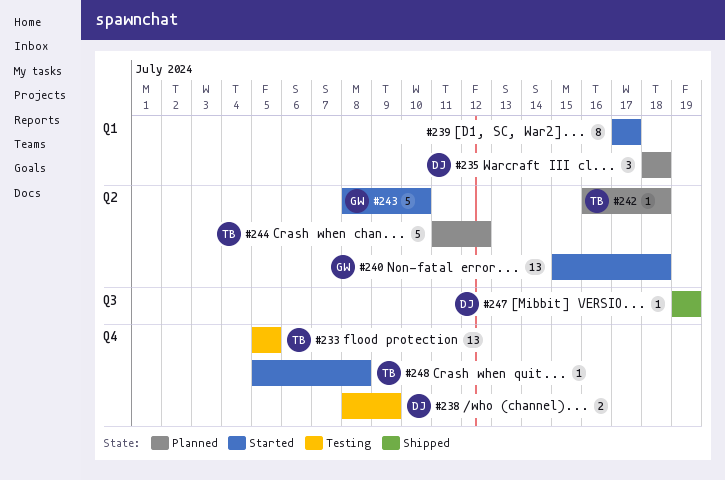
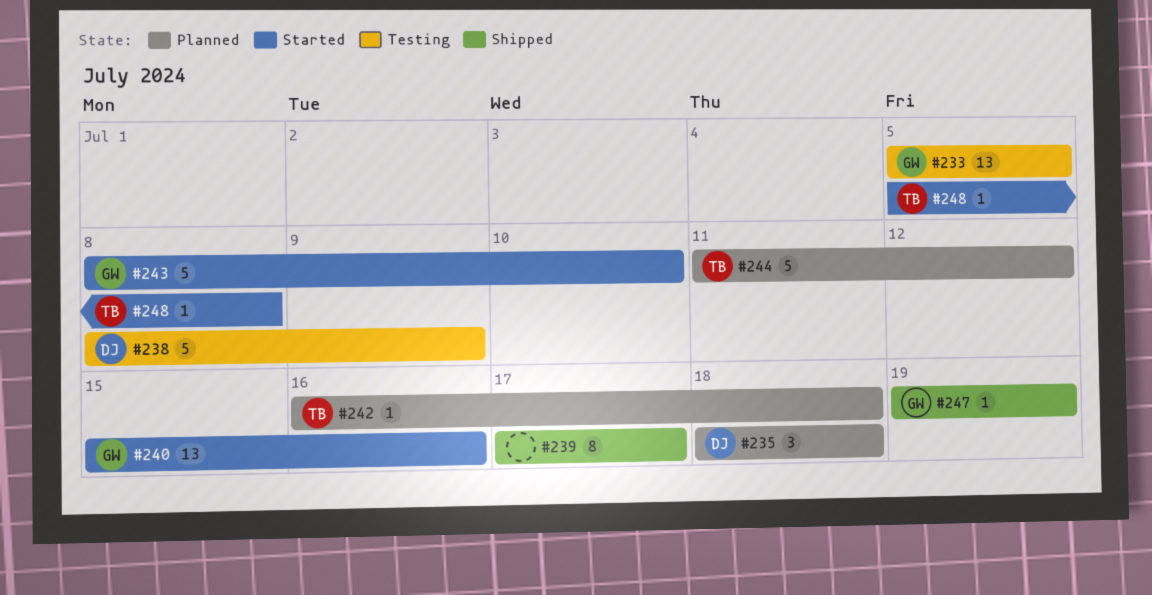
#233, owner: TB -> GW
#238, estimate: 2 -> 5
#239, status: Started -> Shipped
#240, due: Jul 18 -> Jul 16
#247, owner: DJ -> GW

